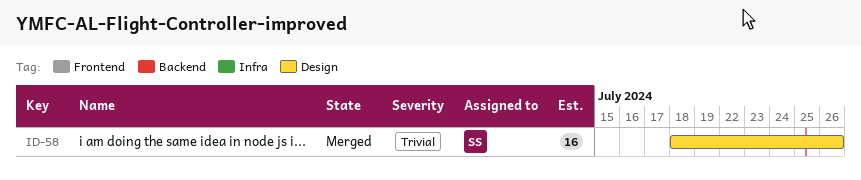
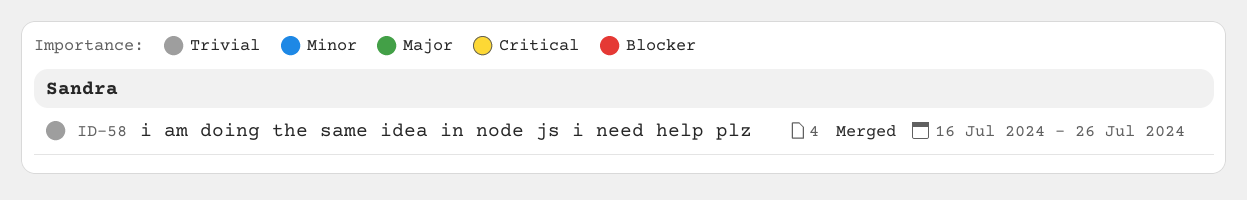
ID-58, start: Jul 18 -> Jul 16

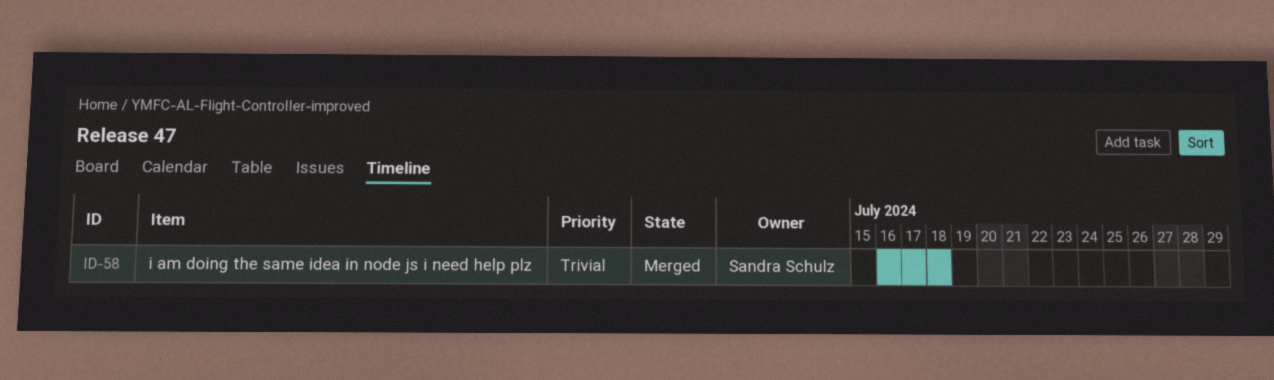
ID-58, due: Jul 26 -> Jul 18

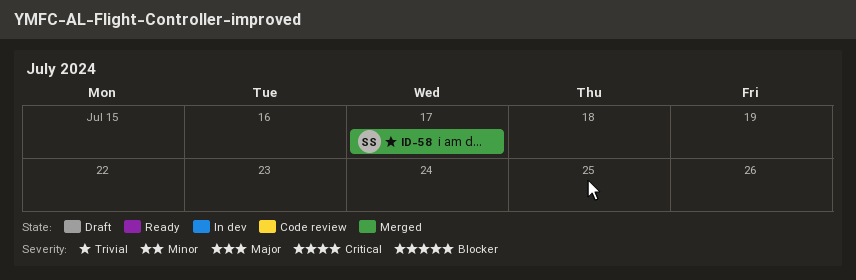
ID-58, start: Jul 16 -> Jul 17
ID-58, due: Jul 18 -> Jul 17

